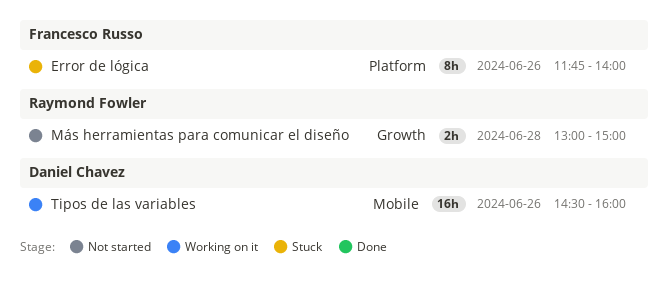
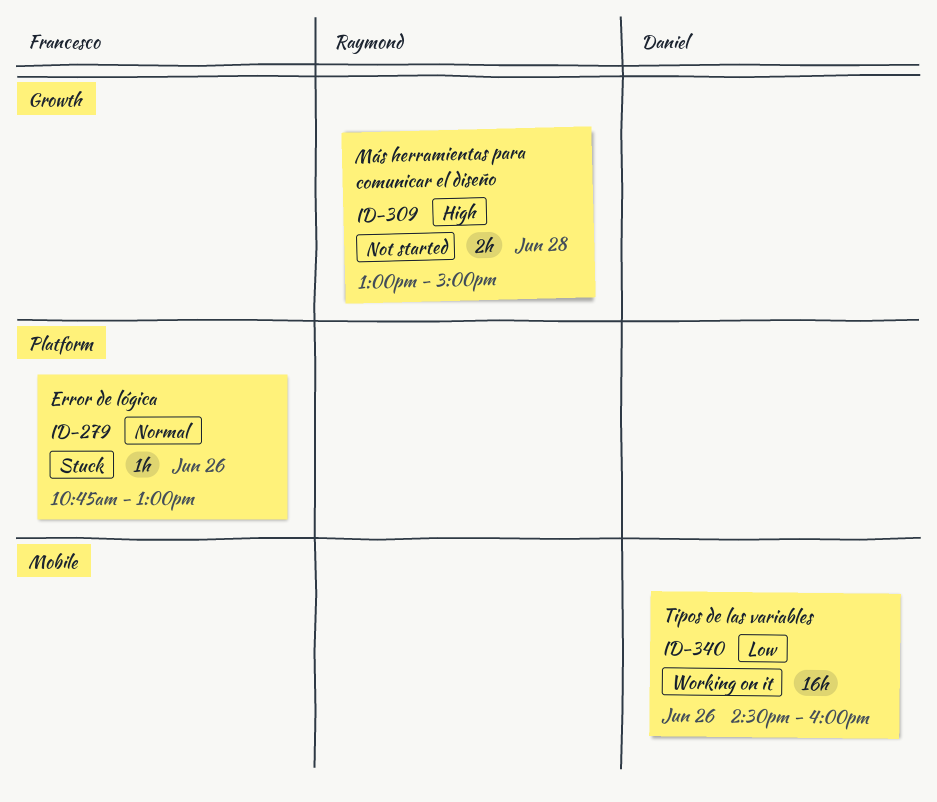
Error de lógica, estimate: 8h -> 1h
Error de lógica, begins: 11:45 -> 10:45
Error de lógica, ends: 14:00 -> 13:00

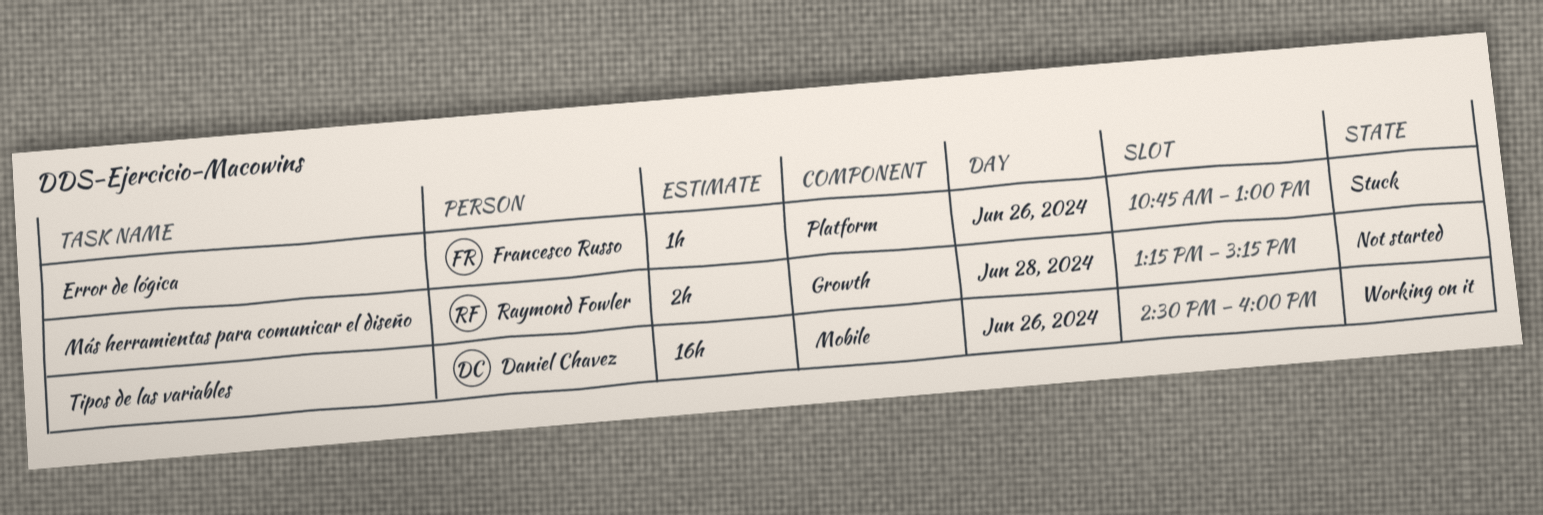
Más herramientas para comunicar el diseño, begins: 13:00 -> 13:15
Más herramientas para comunicar el diseño, ends: 15:00 -> 15:15

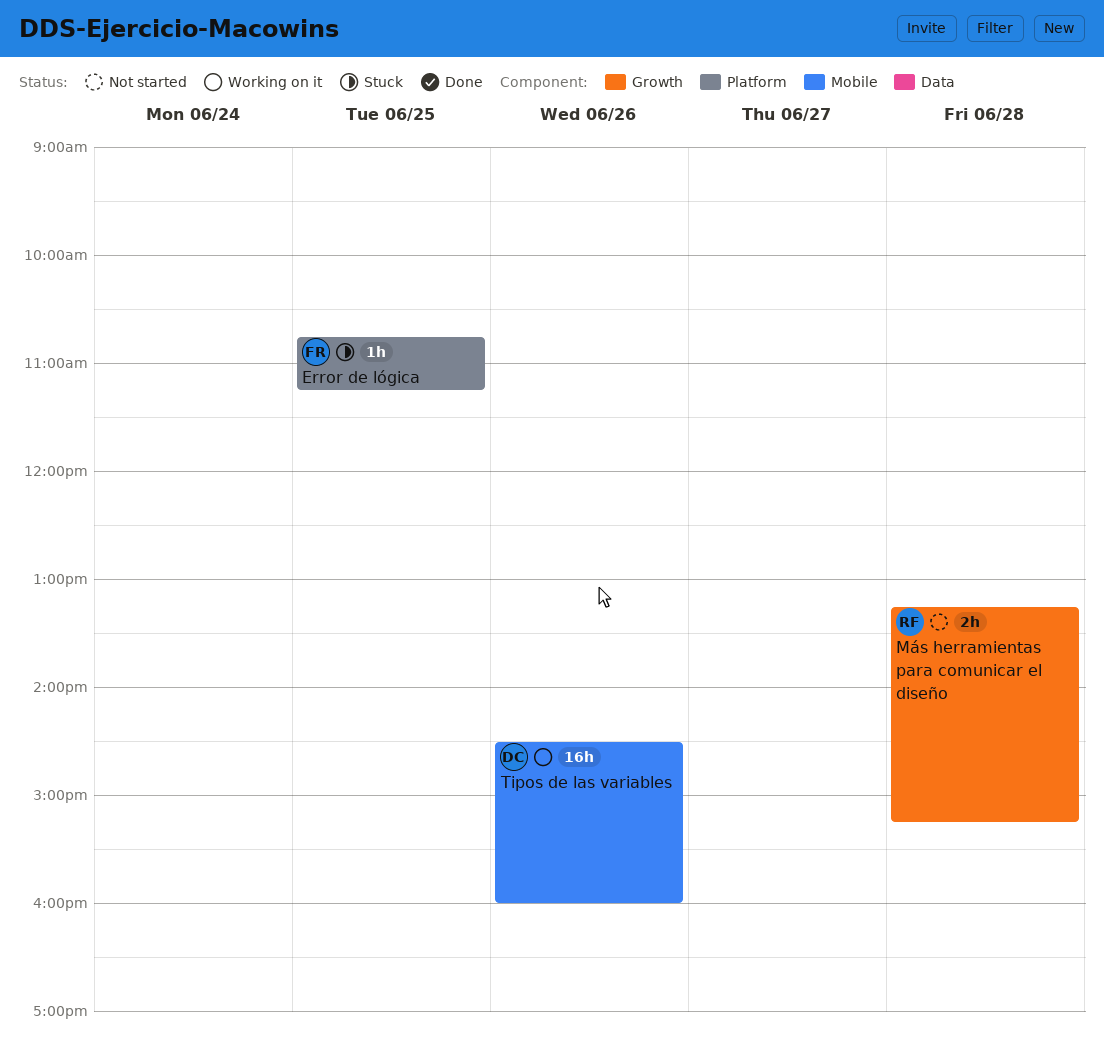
Error de lógica, day: Jun 26 -> Jun 25
Error de lógica, ends: 13:00 -> 11:15

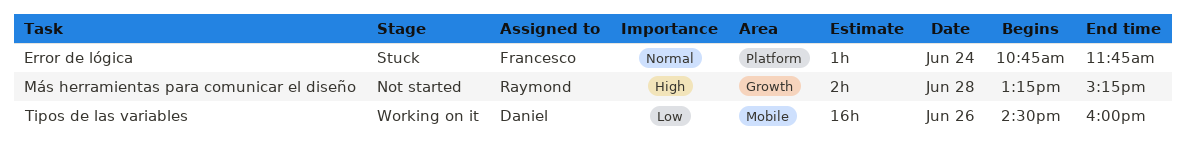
Error de lógica, day: Jun 25 -> Jun 24
Error de lógica, ends: 11:15 -> 11:45

